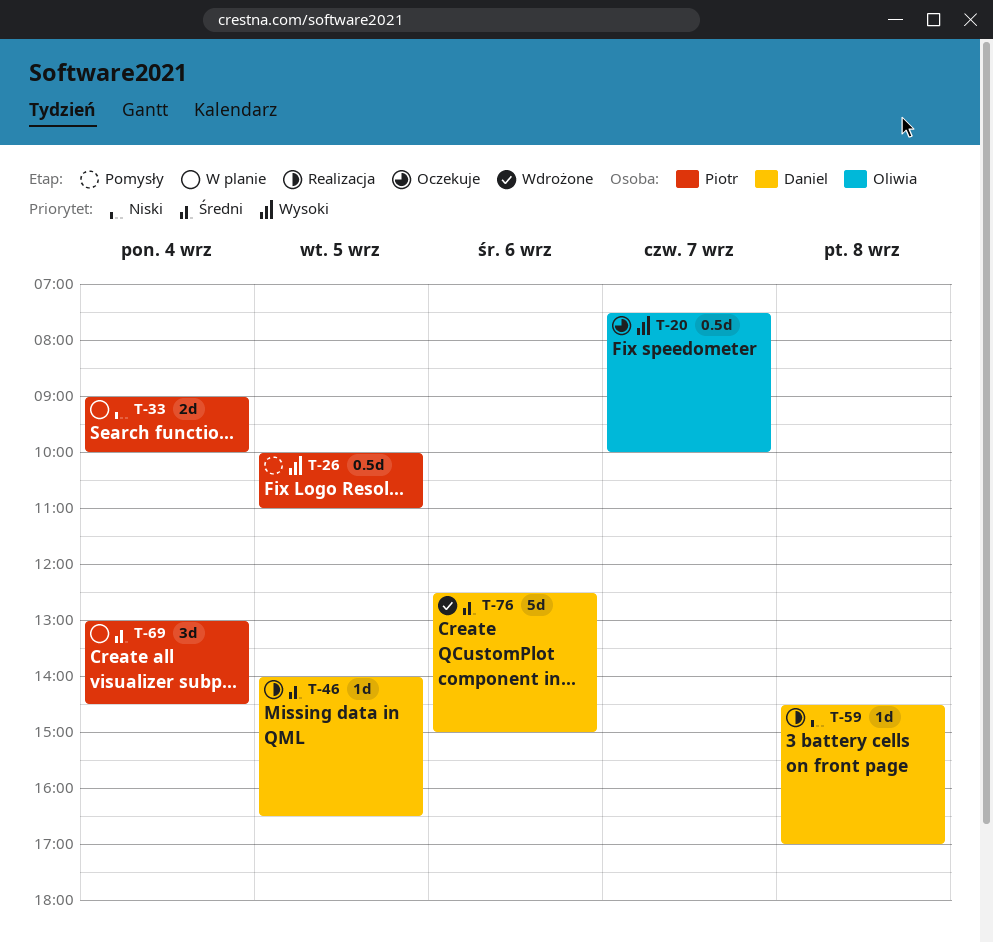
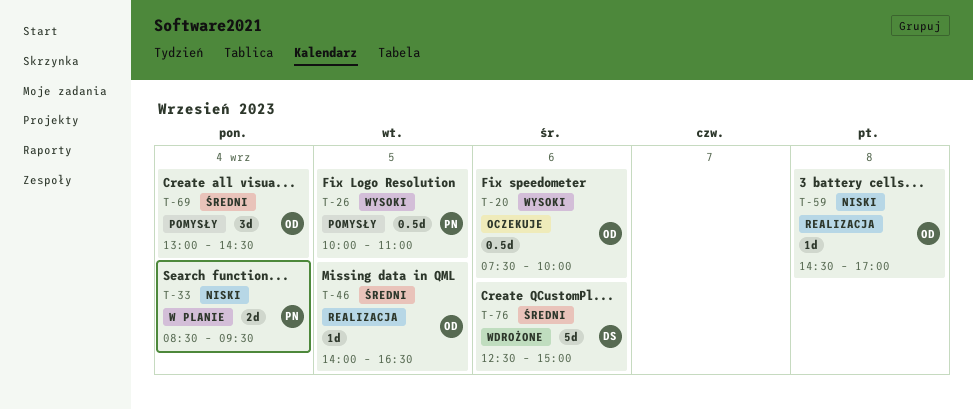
T-20, day: Sep 7 -> Sep 6
T-33, begins: 09:00 -> 08:30
T-33, ends: 10:00 -> 09:30
T-46, owner: Daniel -> Oliwia
T-59, owner: Daniel -> Oliwia
T-69, status: W planie -> Pomysły
T-69, owner: Piotr -> Oliwia

